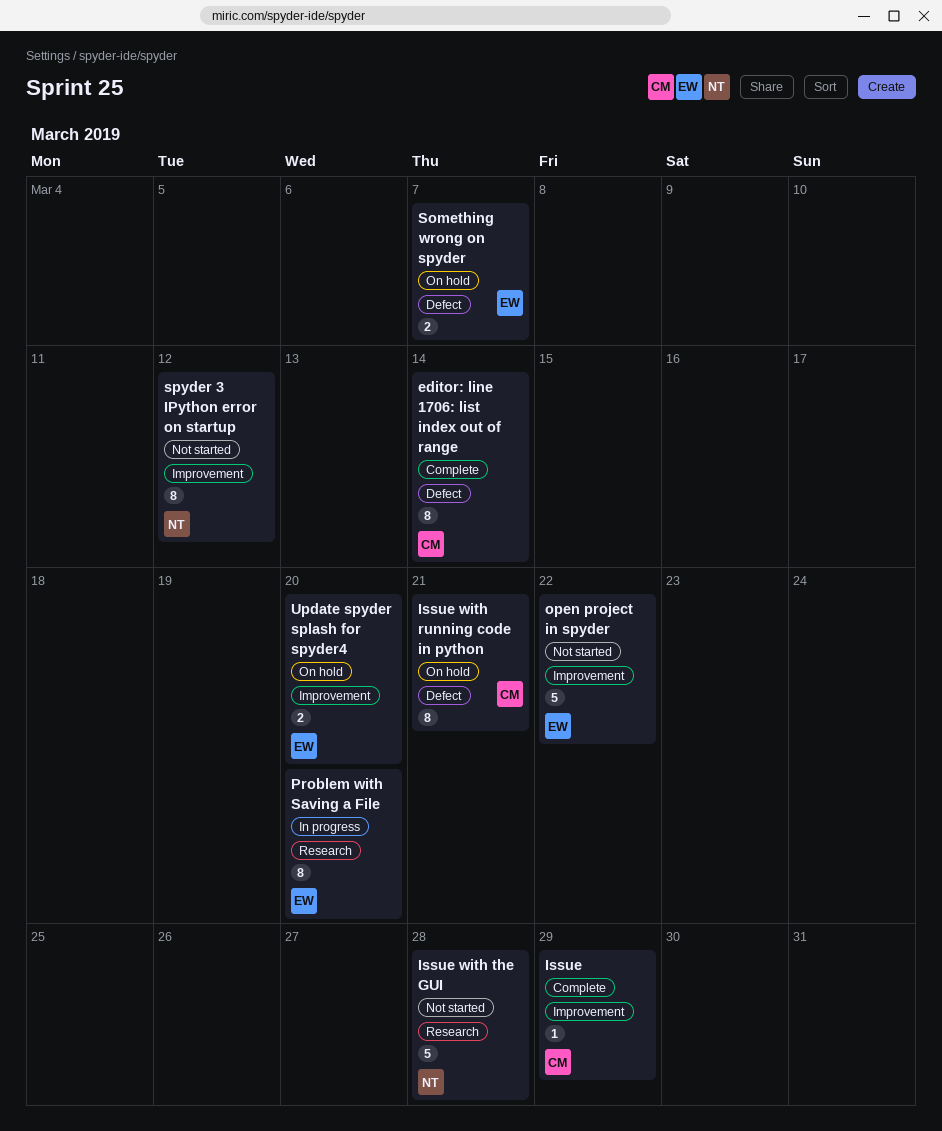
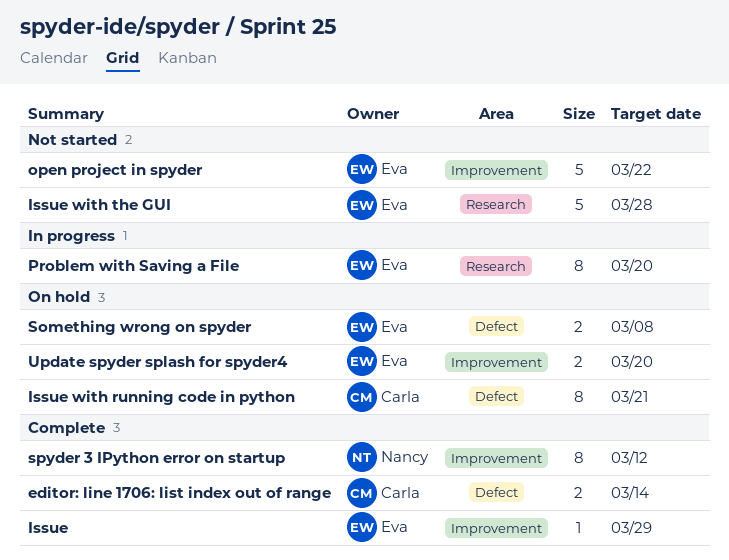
editor: line 1706: list index out of range, estimate: 8 -> 2
Issue, owner: Carla -> Eva
Issue with the GUI, owner: Nancy -> Eva
Something wrong on spyder, due: Mar 7 -> Mar 8
spyder 3 IPython error on startup, status: Not started -> Complete

